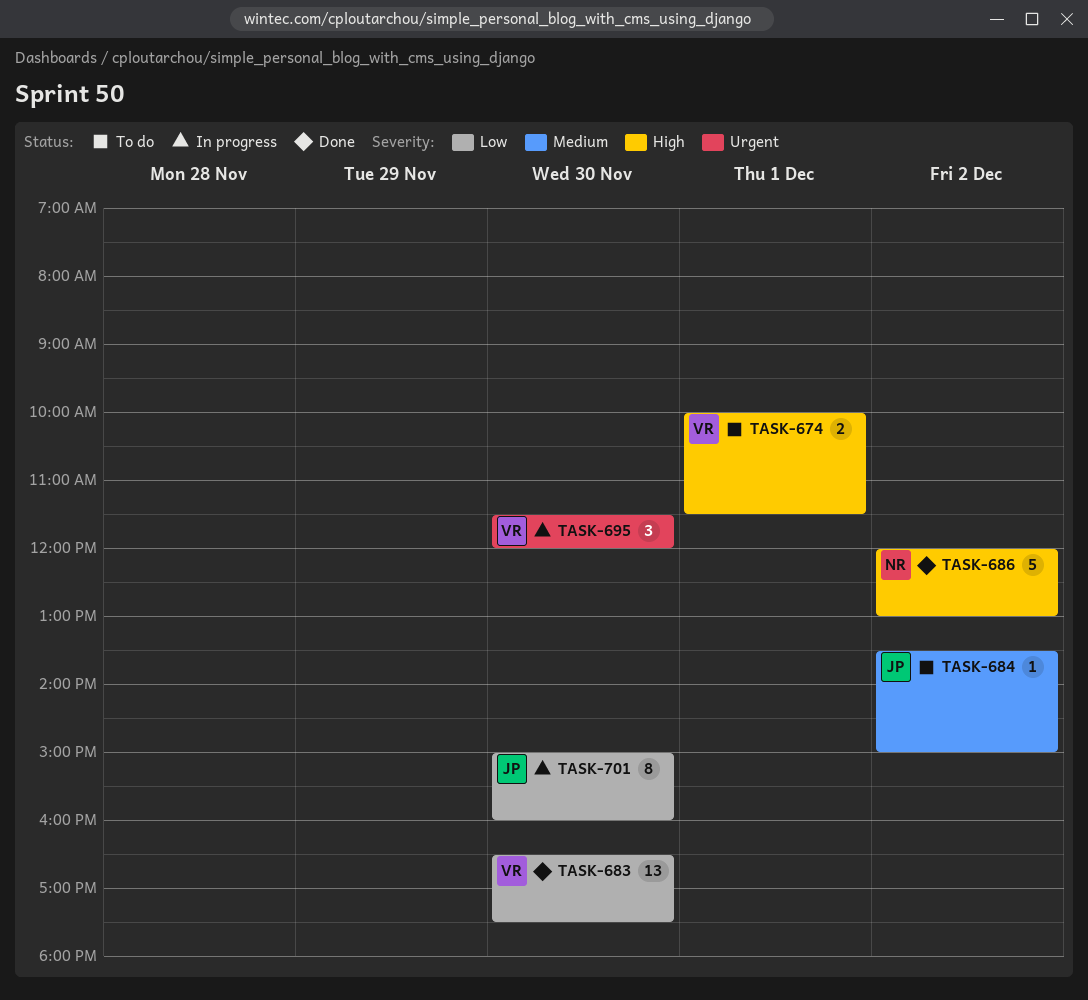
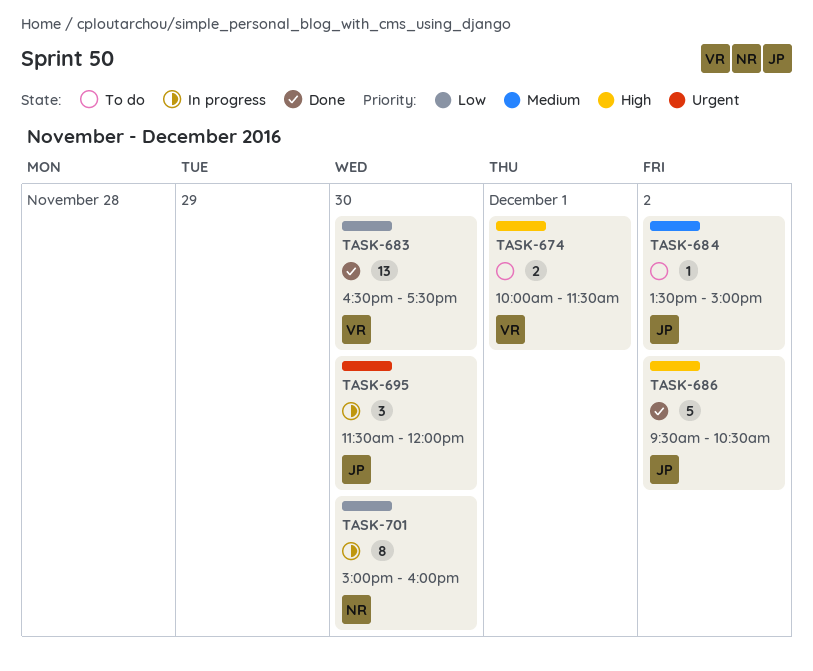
TASK-686, owner: NR -> JP
TASK-686, begins: 12:00 -> 09:30
TASK-686, ends: 13:00 -> 10:30
TASK-695, owner: VR -> JP
TASK-701, owner: JP -> NR

